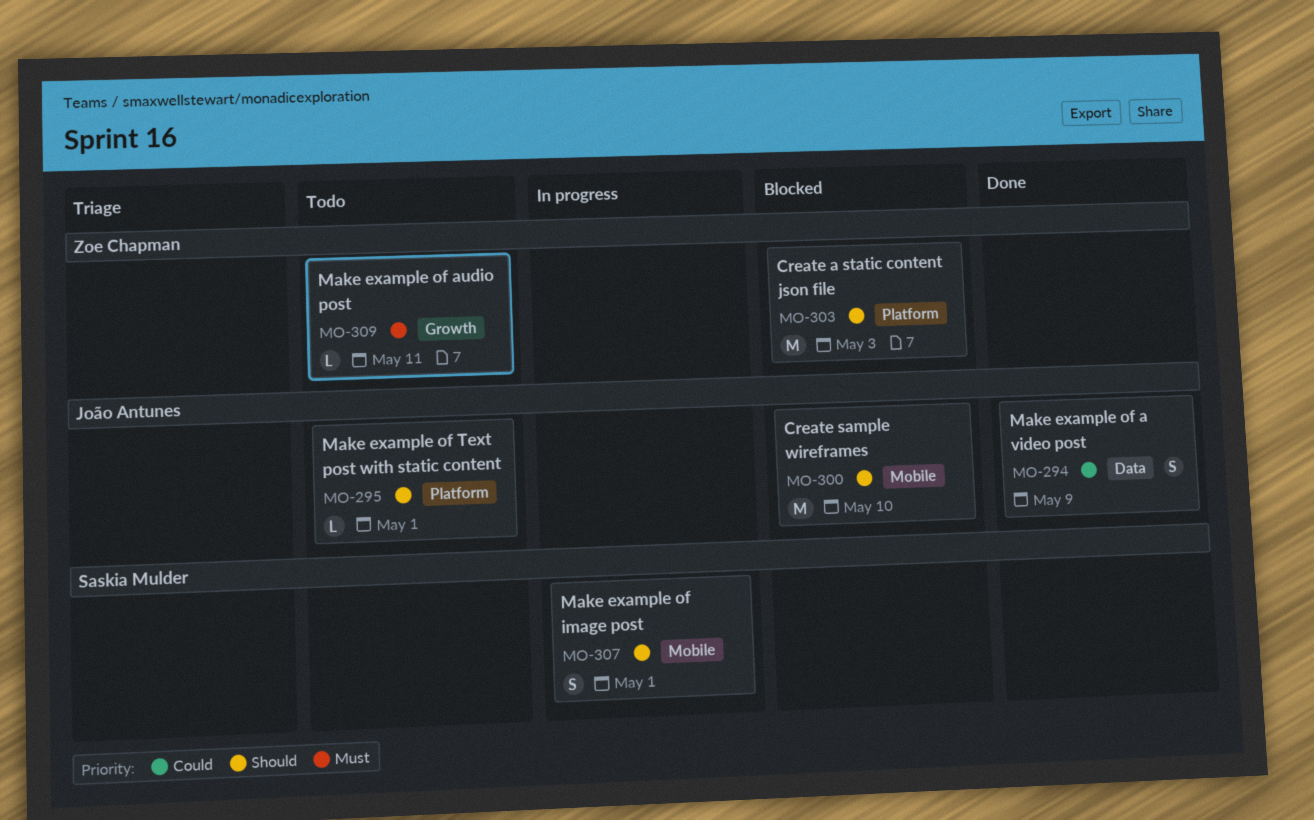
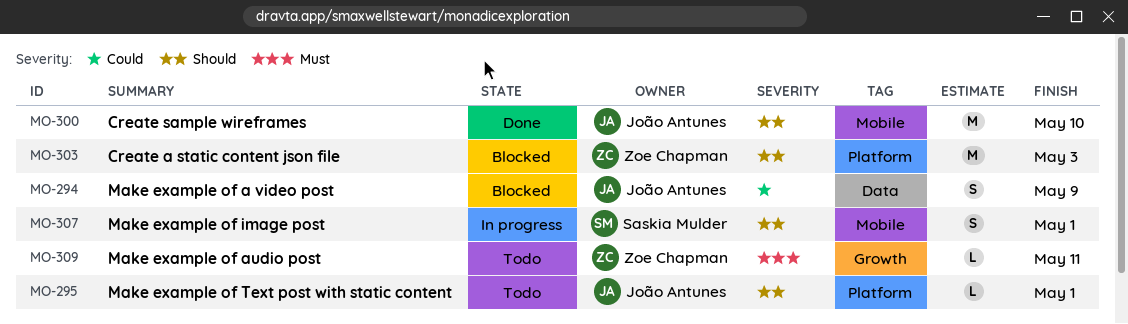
MO-294, status: Done -> Blocked
MO-300, status: Blocked -> Done

